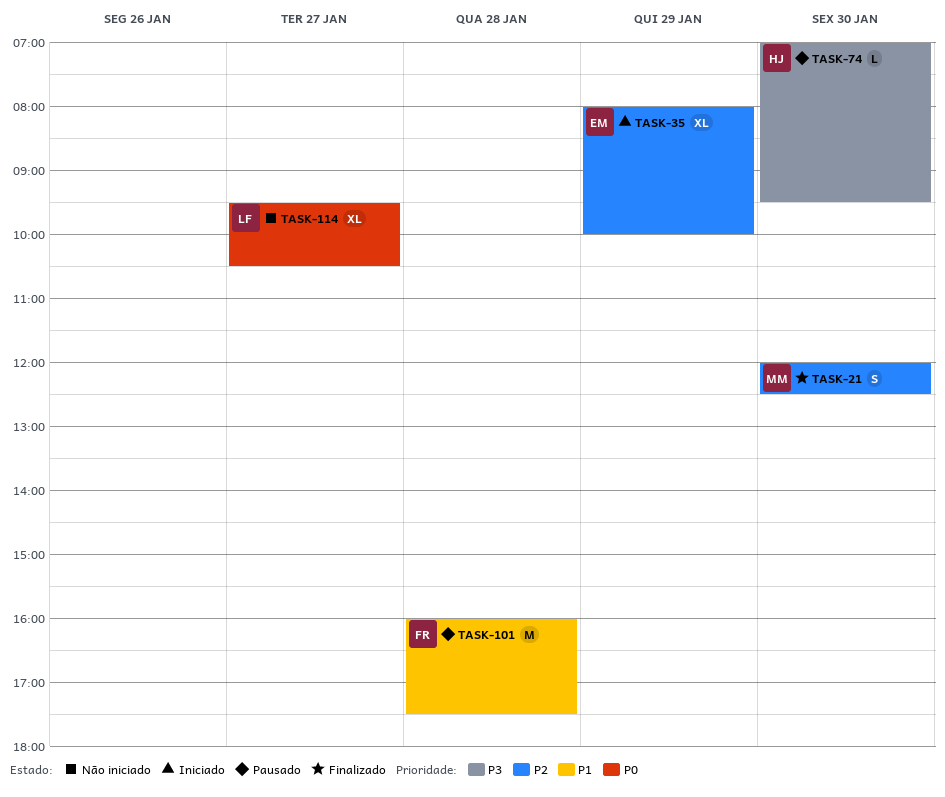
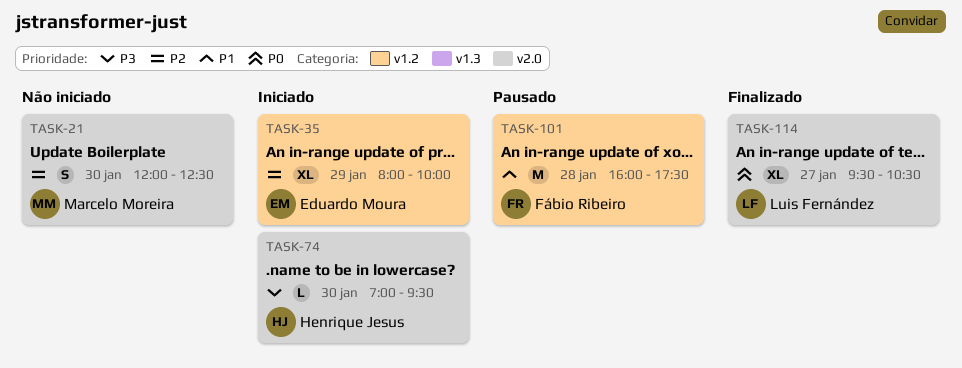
TASK-21, status: Finalizado -> Não iniciado
TASK-74, status: Pausado -> Iniciado
TASK-114, status: Não iniciado -> Finalizado

